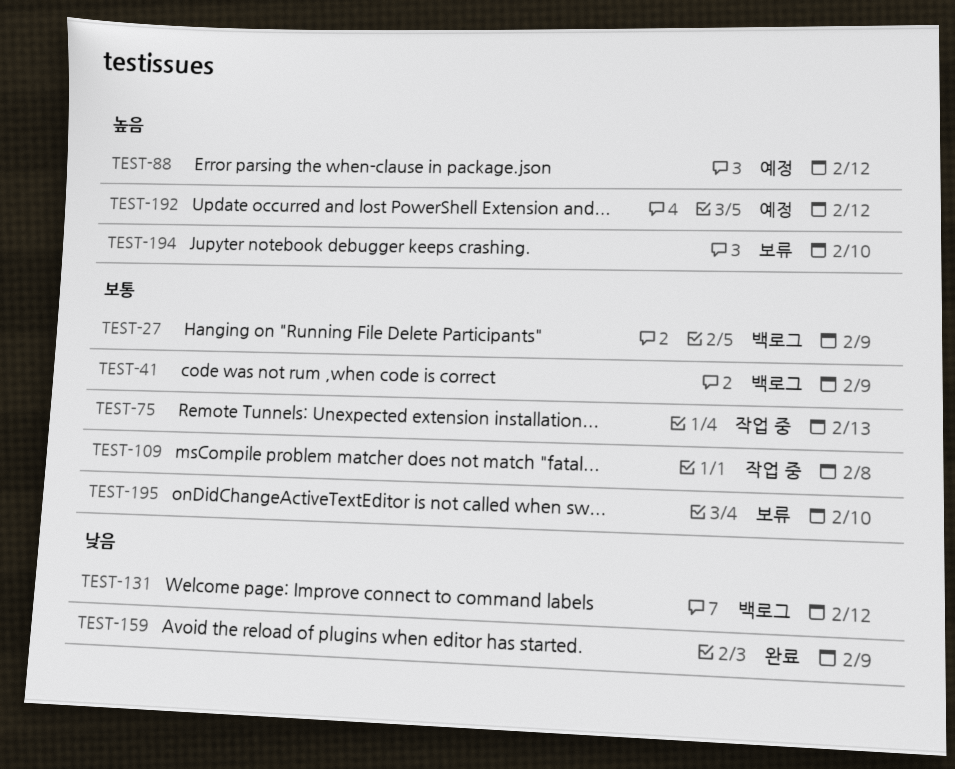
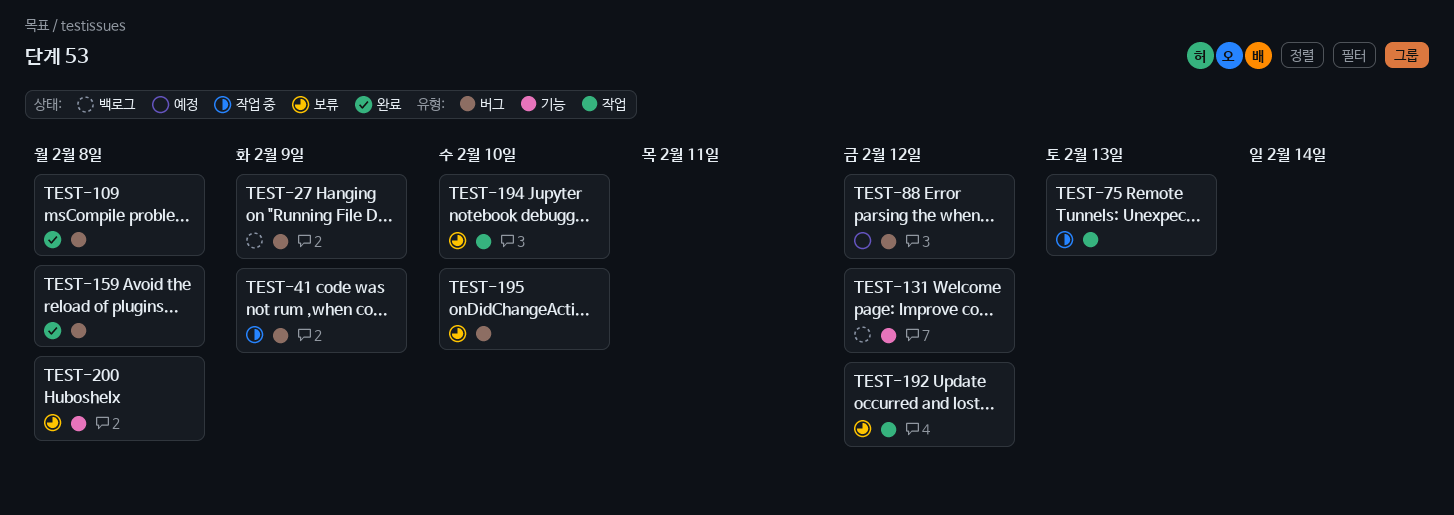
TEST-41, status: 백로그 -> 작업 중
TEST-109, status: 작업 중 -> 완료
TEST-159, due: Feb 9 -> Feb 8
TEST-192, status: 예정 -> 보류
TEST-200: none -> present

